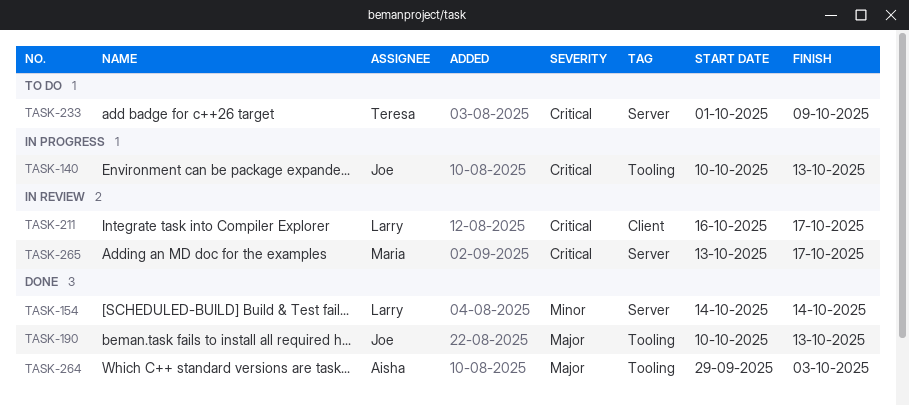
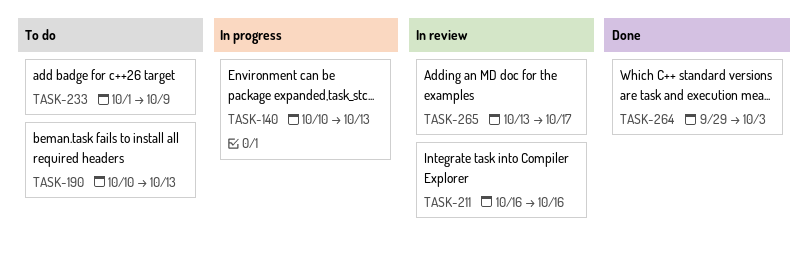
TASK-154: present -> none
TASK-190, status: Done -> To do
TASK-211, due: Oct 17 -> Oct 16

